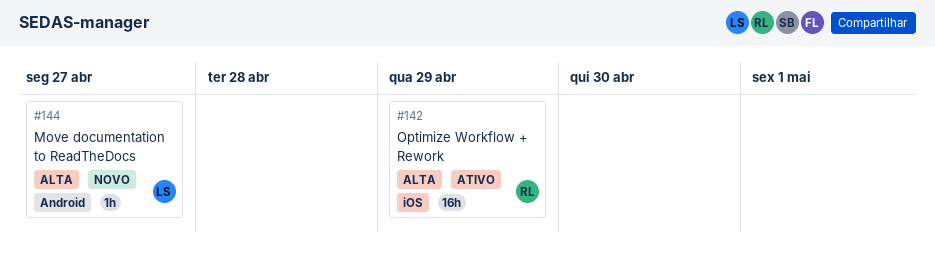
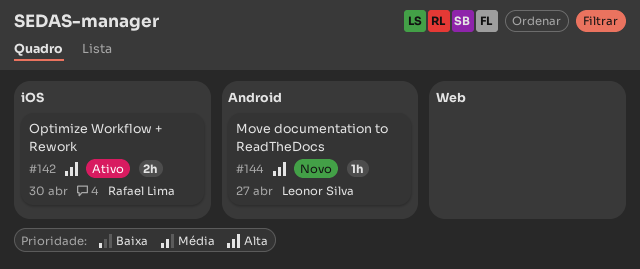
#142, estimate: 16h -> 2h
#142, due: Apr 29 -> Apr 30

